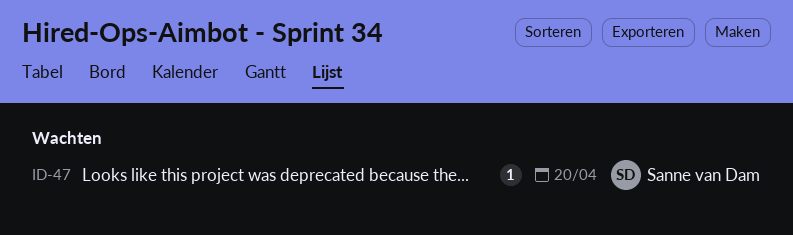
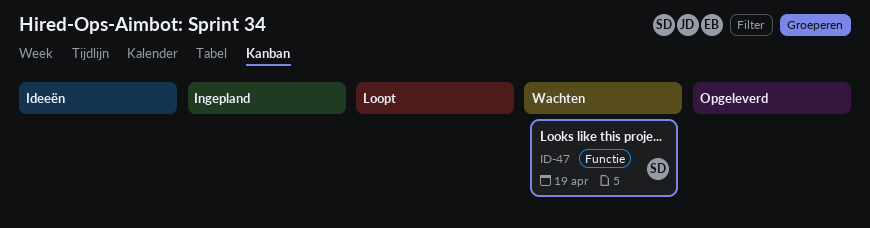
ID-47, due: Apr 20 -> Apr 19

